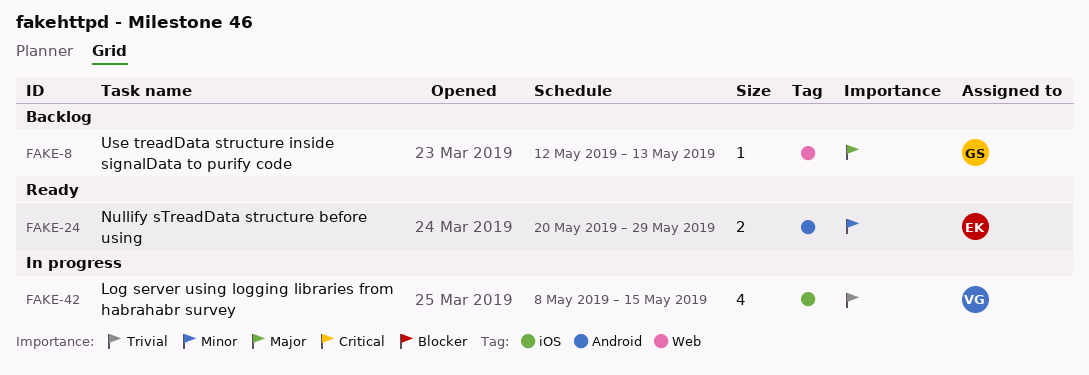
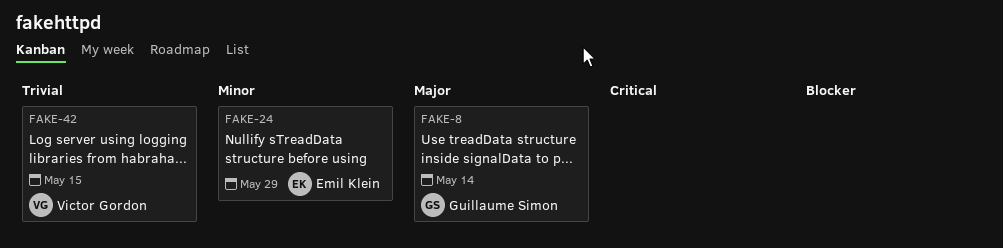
FAKE-8, due: May 13 -> May 14

